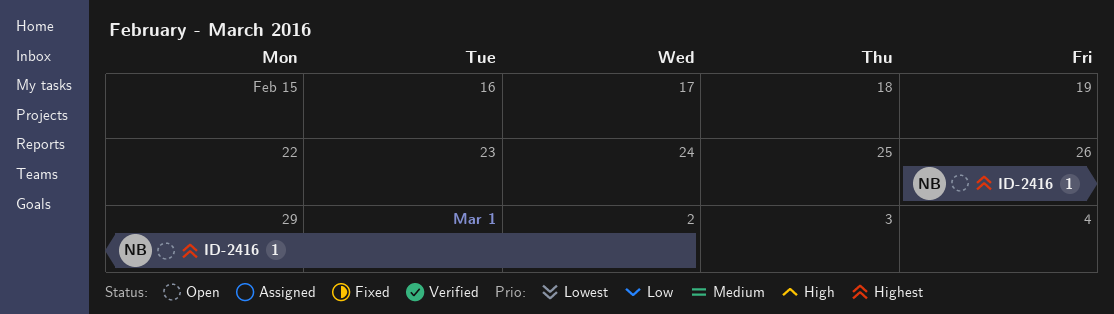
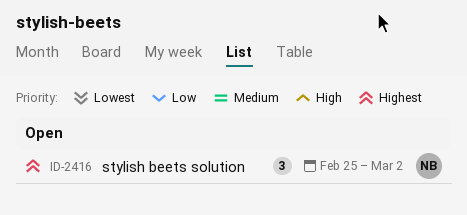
ID-2416, estimate: 1 -> 3
ID-2416, start: Feb 26 -> Feb 25

